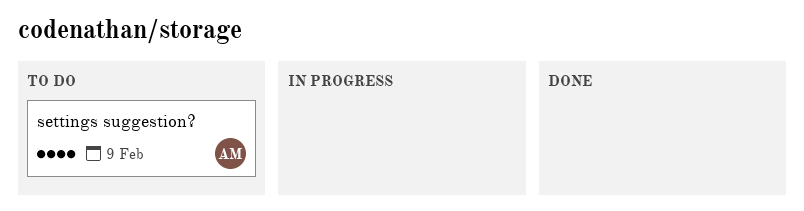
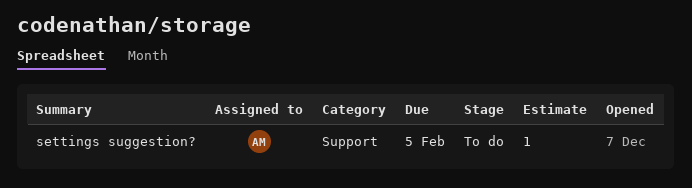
settings suggestion?, estimate: 4 -> 1
settings suggestion?, due: Feb 9 -> Feb 5

